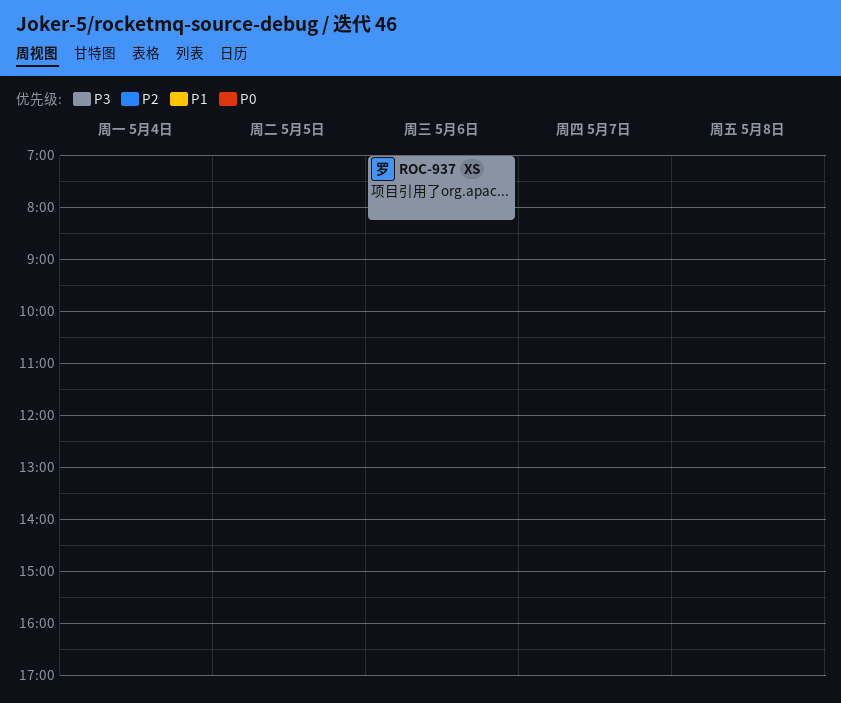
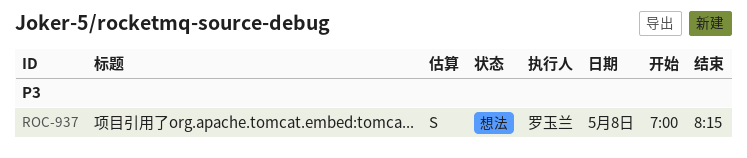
ROC-937, estimate: XS -> S
ROC-937, day: May 6 -> May 8

